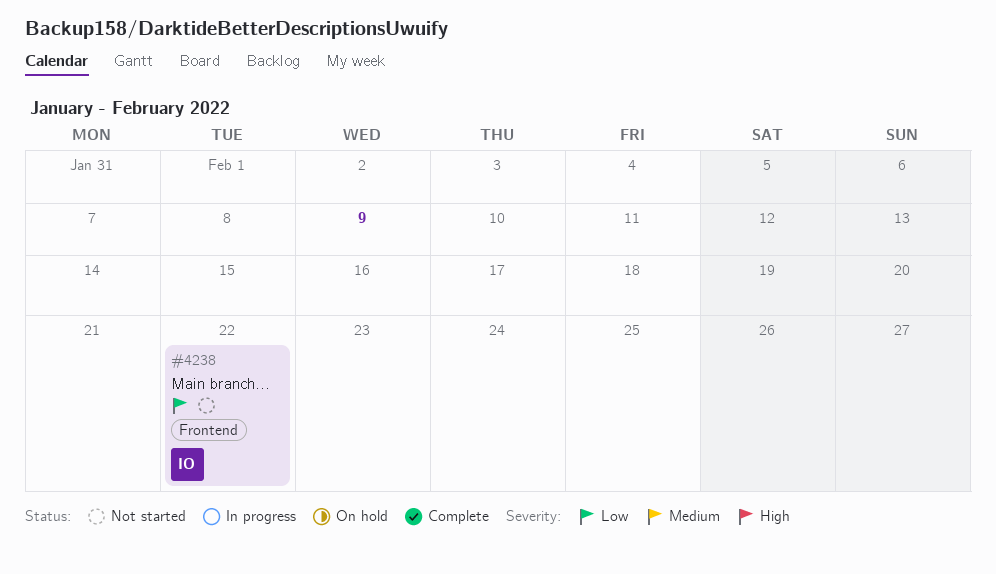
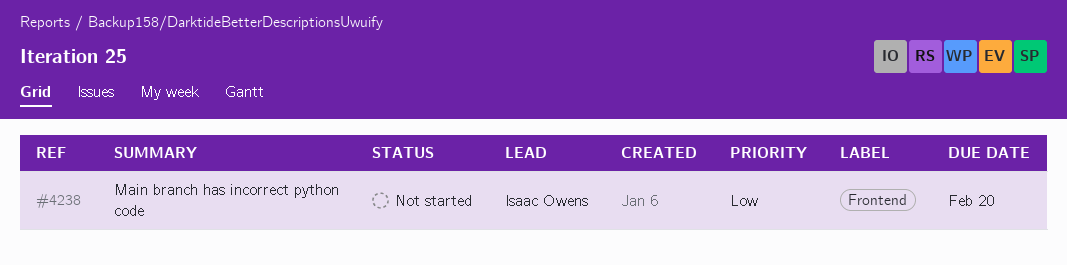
#4238, due: Feb 22 -> Feb 20

